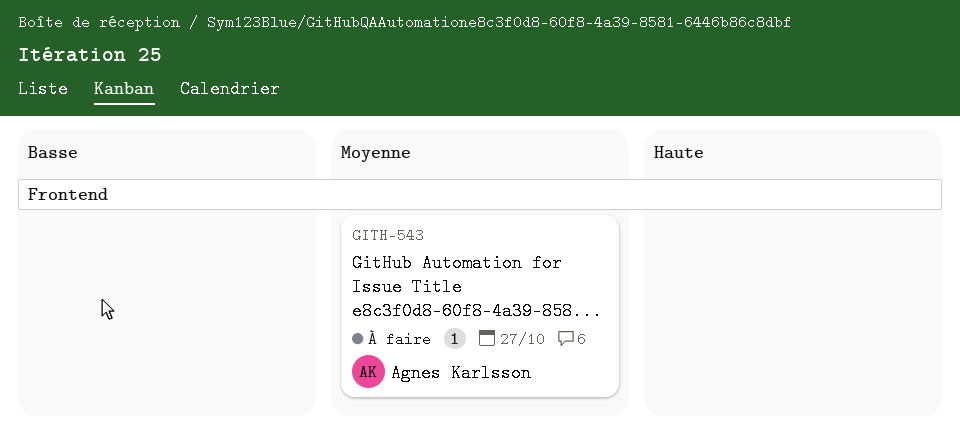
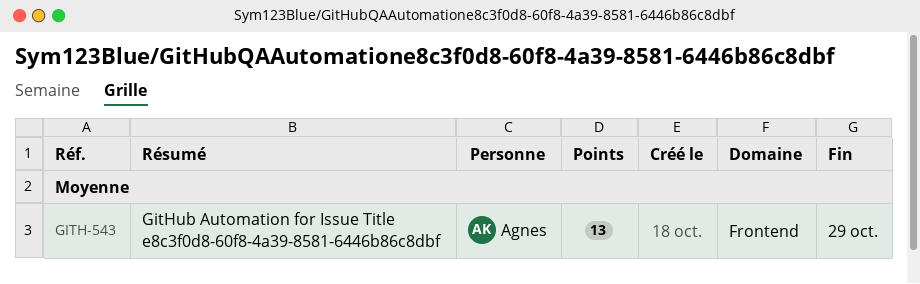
GITH-543, estimate: 1 -> 13
GITH-543, due: Oct 27 -> Oct 29

